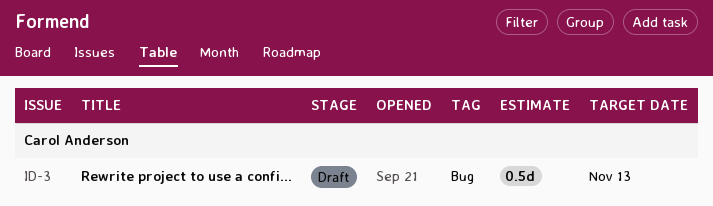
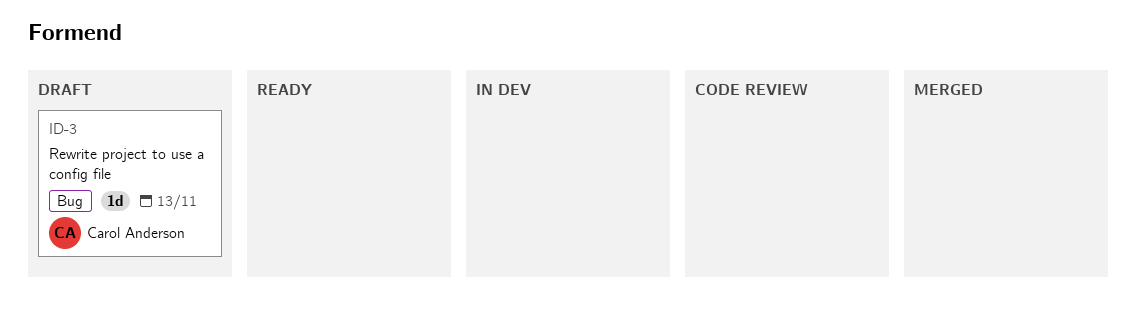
ID-3, estimate: 0.5d -> 1d

